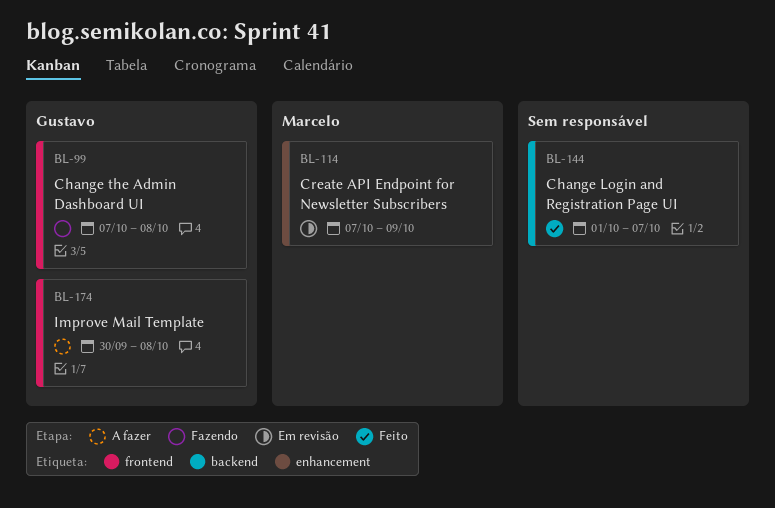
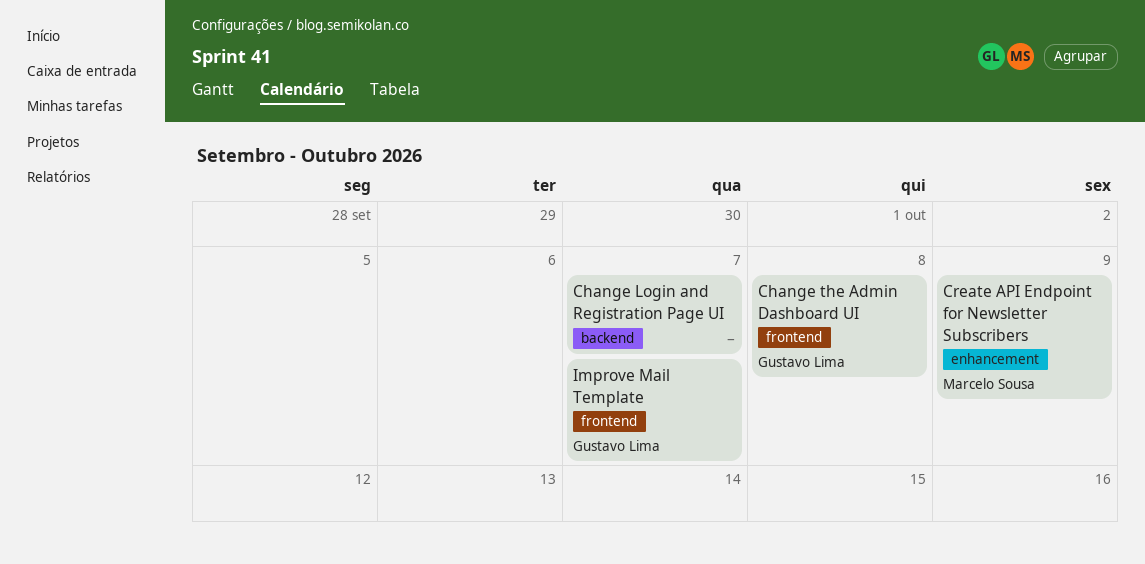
Improve Mail Template, due: Oct 8 -> Oct 7

